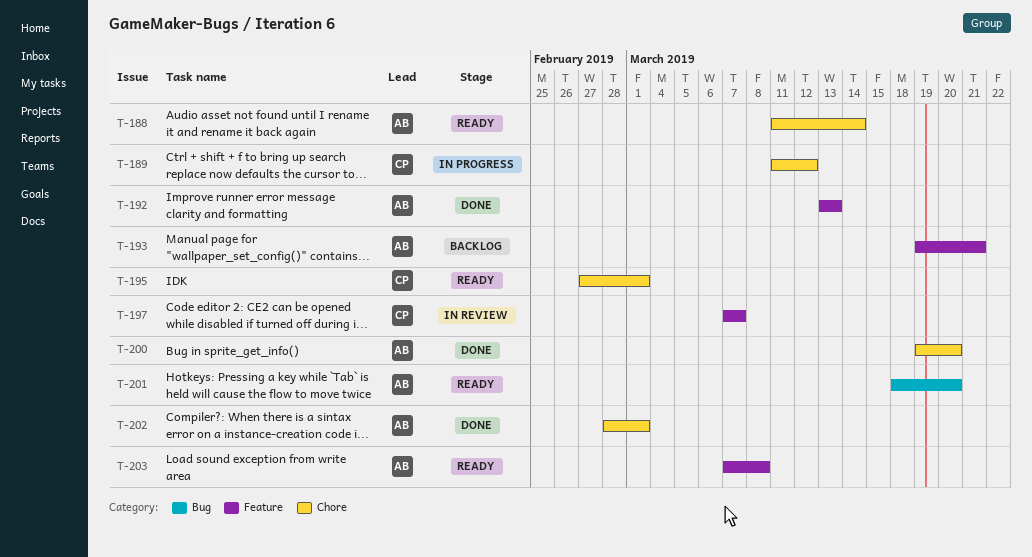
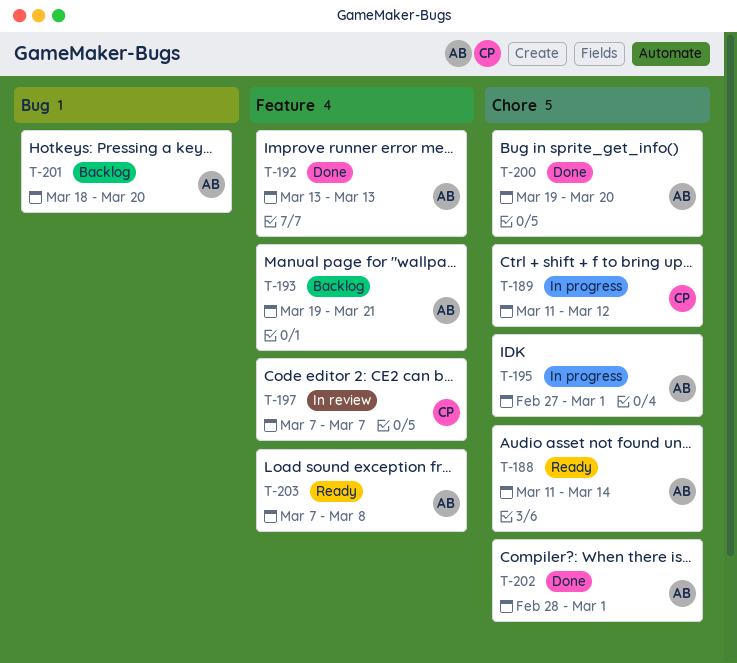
T-195, status: Ready -> In progress
T-195, owner: CP -> AB
T-201, status: Ready -> Backlog

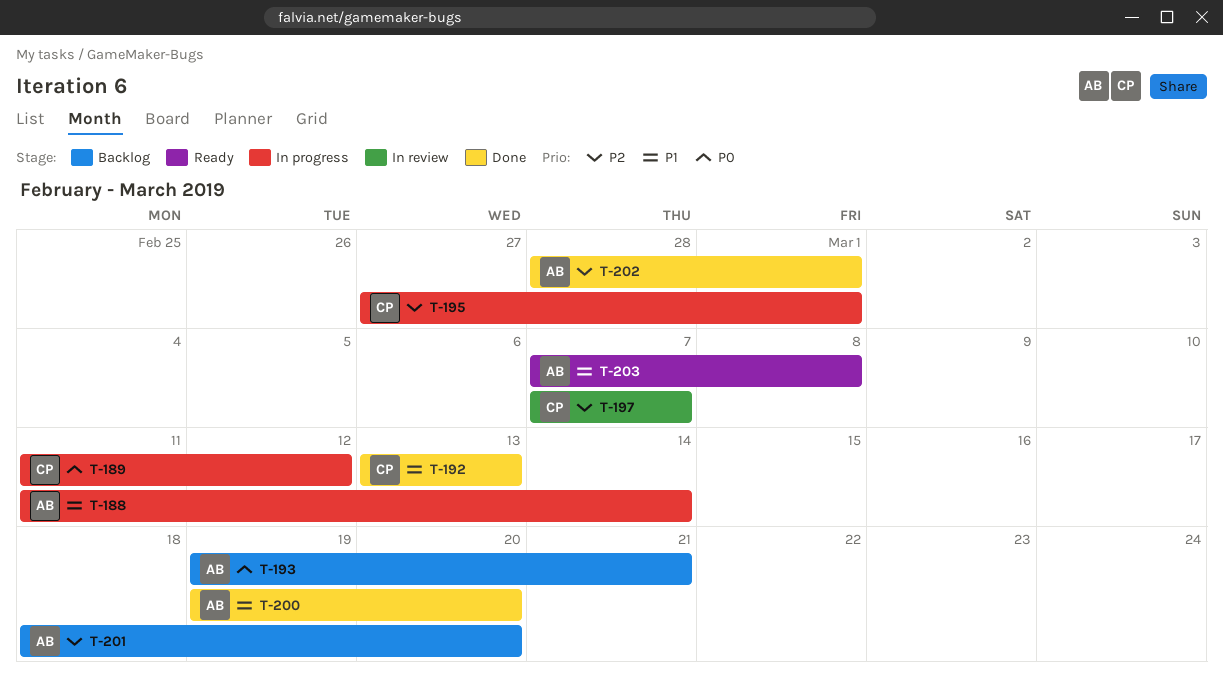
T-188, status: Ready -> In progress
T-192, owner: AB -> CP
T-195, owner: AB -> CP

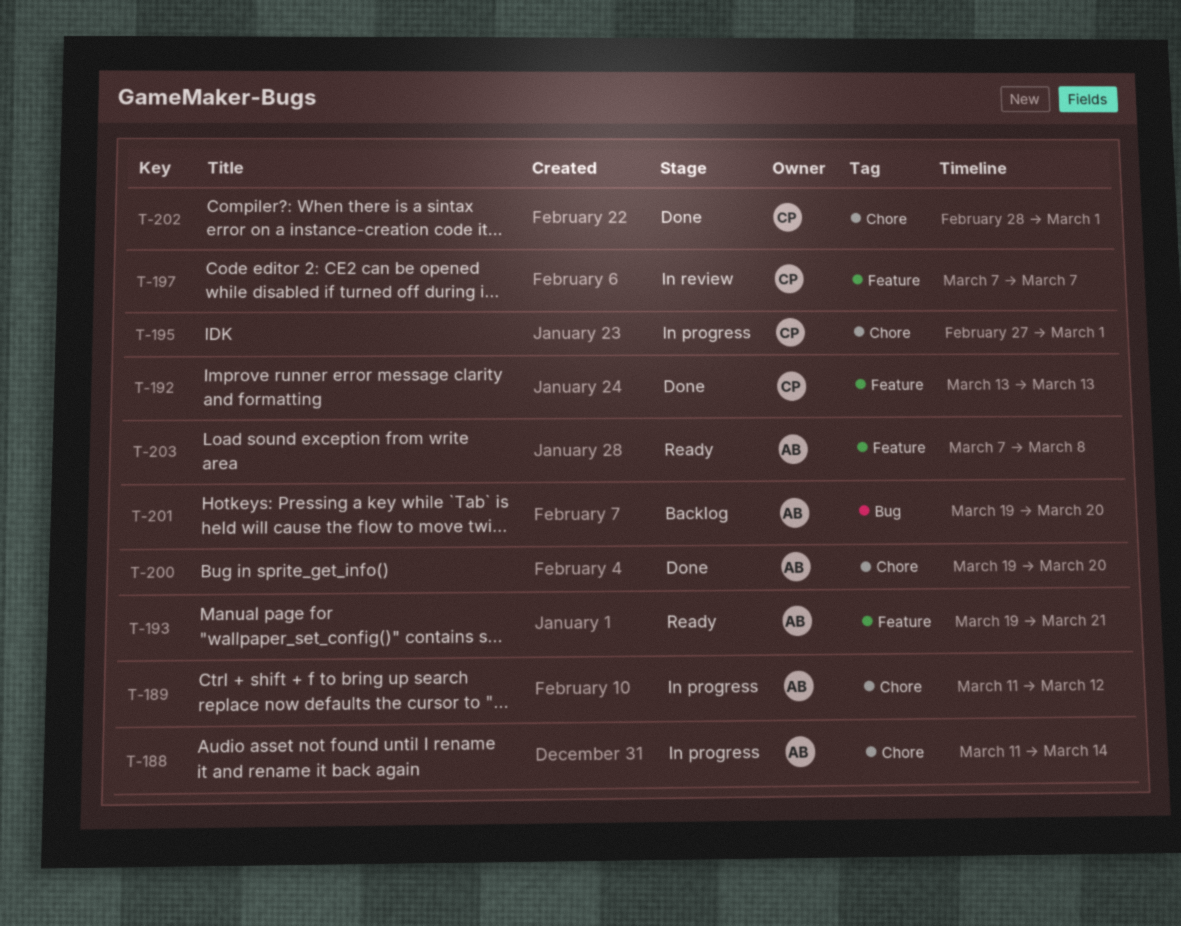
T-189, owner: CP -> AB
T-193, status: Backlog -> Ready
T-201, start: Mar 18 -> Mar 19
T-202, owner: AB -> CP

